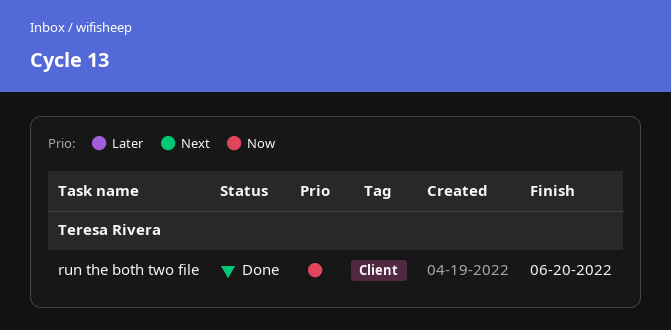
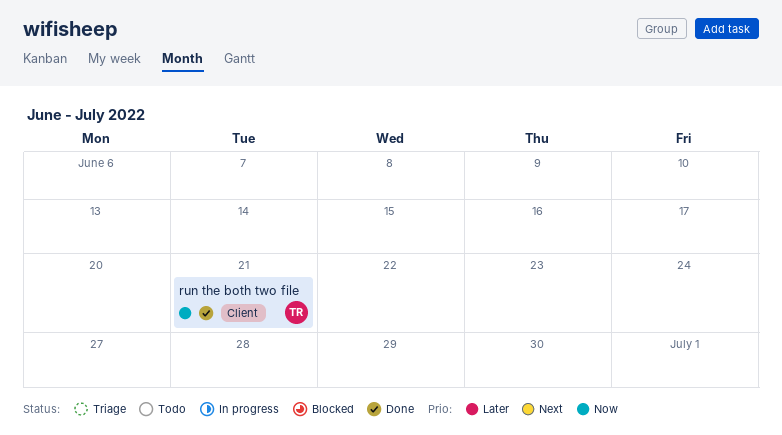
run the both two file, due: Jun 20 -> Jun 21

